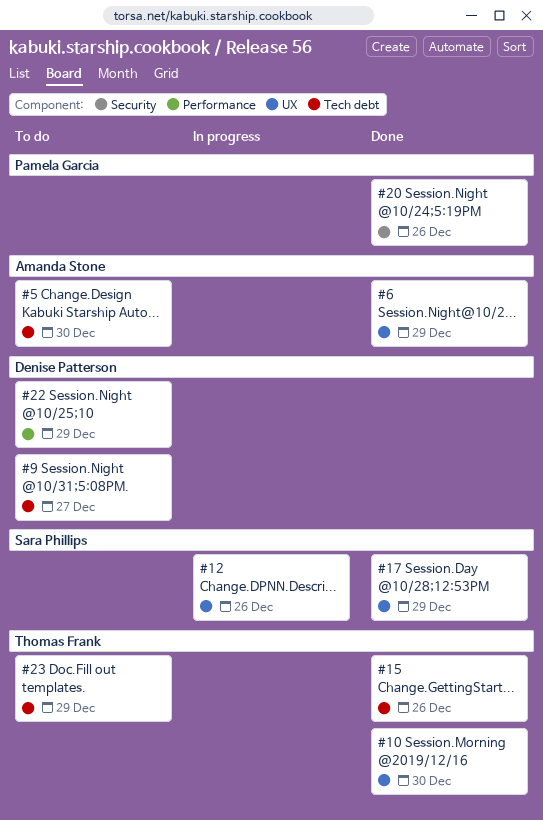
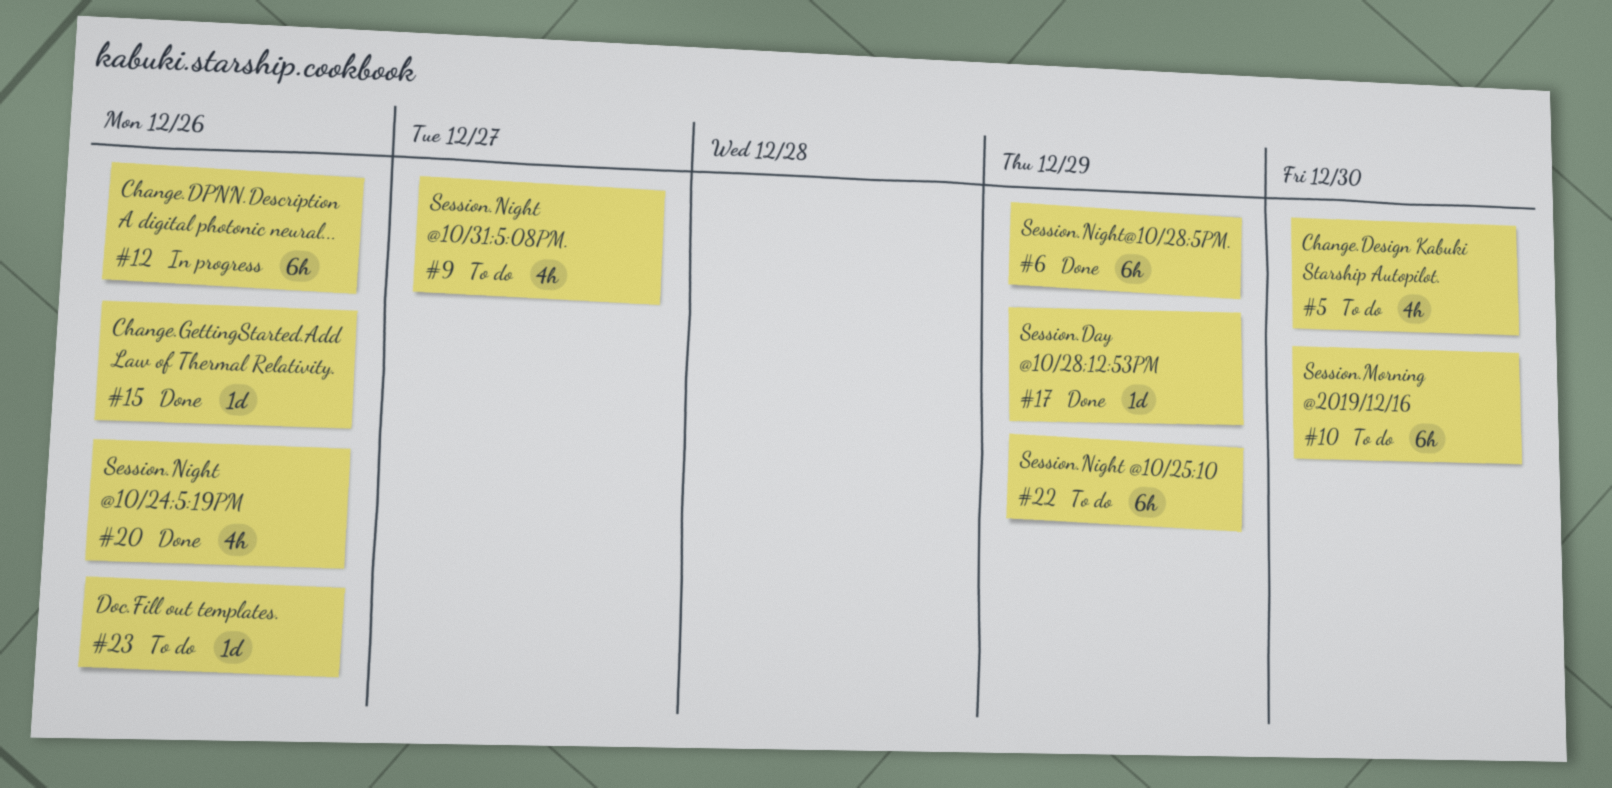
#10, status: Done -> To do
#23, due: Dec 29 -> Dec 26

